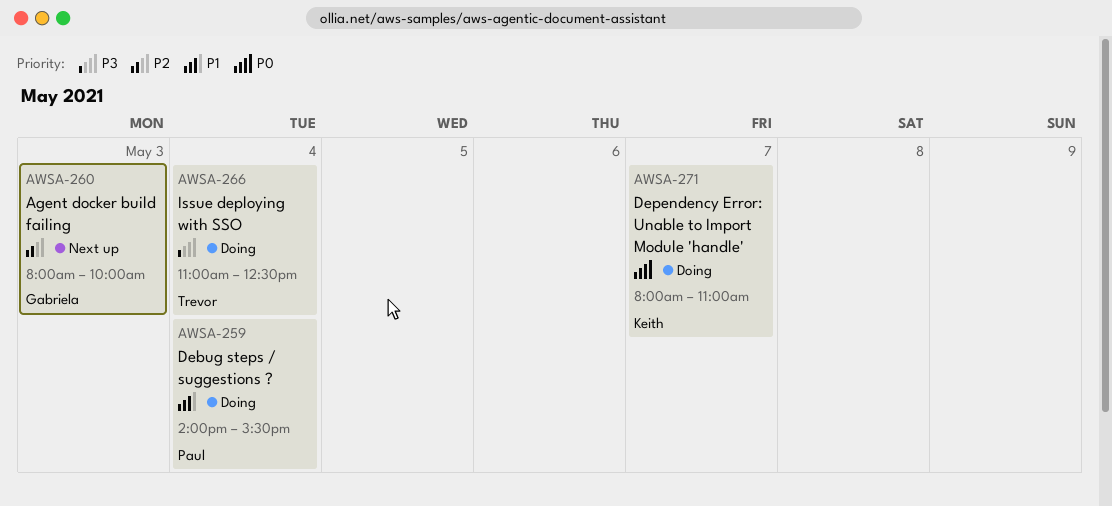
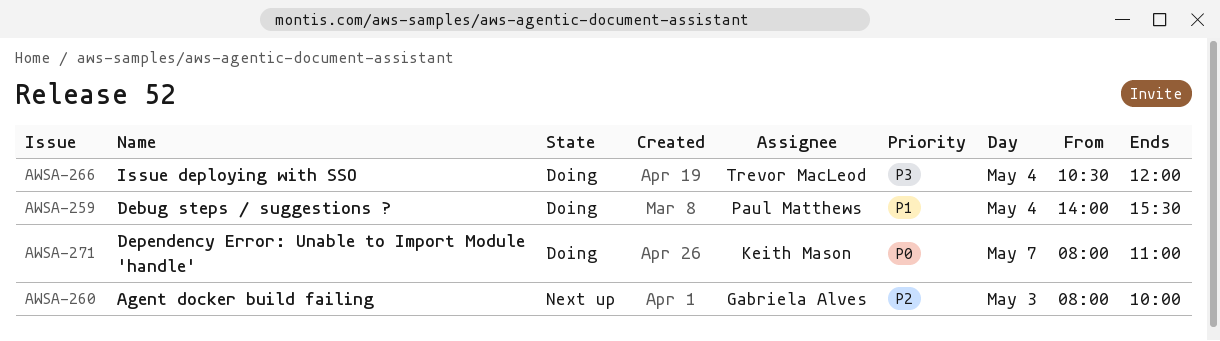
AWSA-266, begins: 11:00 -> 10:30
AWSA-266, ends: 12:30 -> 12:00

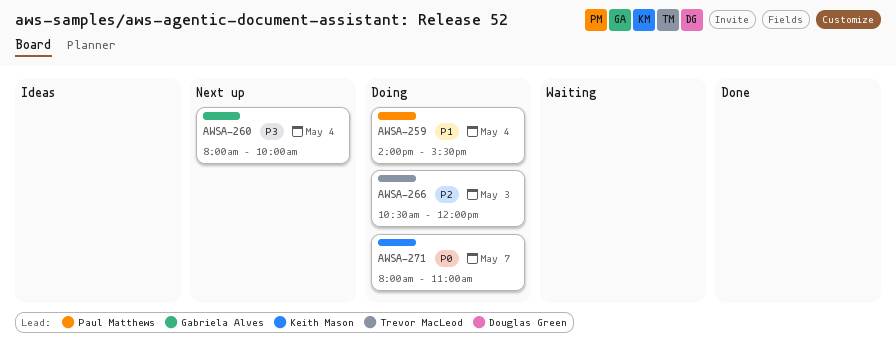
AWSA-260, priority: P2 -> P3
AWSA-260, day: May 3 -> May 4
AWSA-266, priority: P3 -> P2
AWSA-266, day: May 4 -> May 3

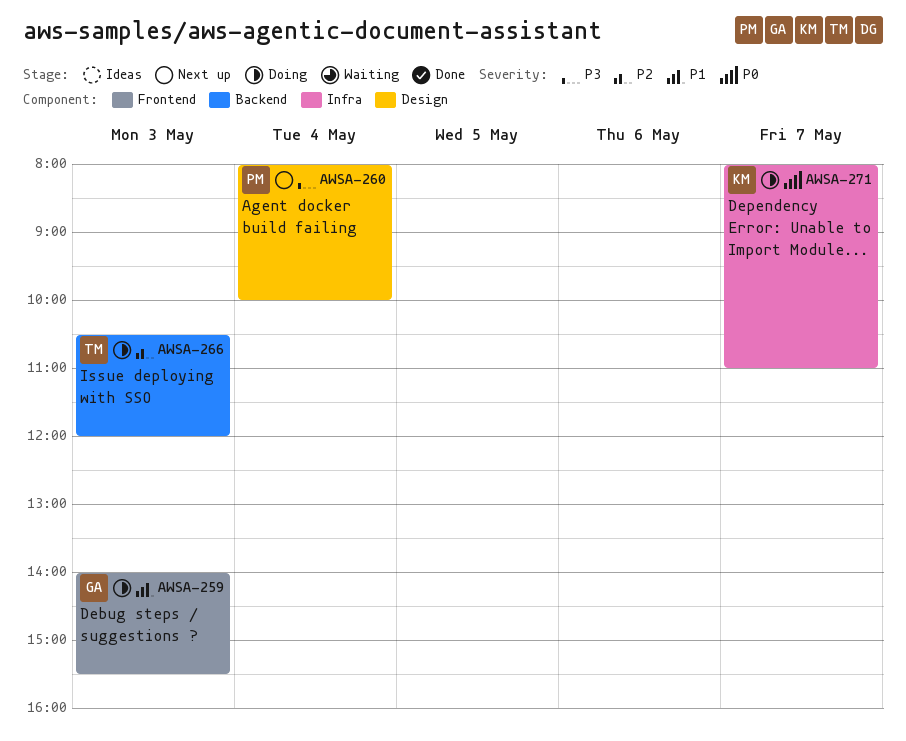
AWSA-259, owner: Paul Matthews -> Gabriela Alves
AWSA-259, day: May 4 -> May 3
AWSA-260, owner: Gabriela Alves -> Paul Matthews

